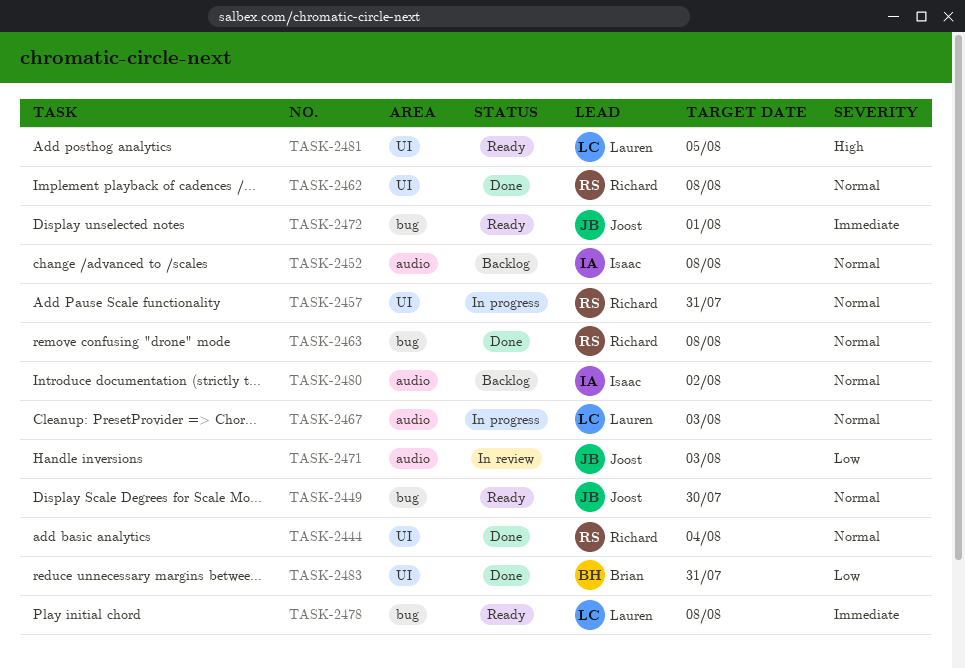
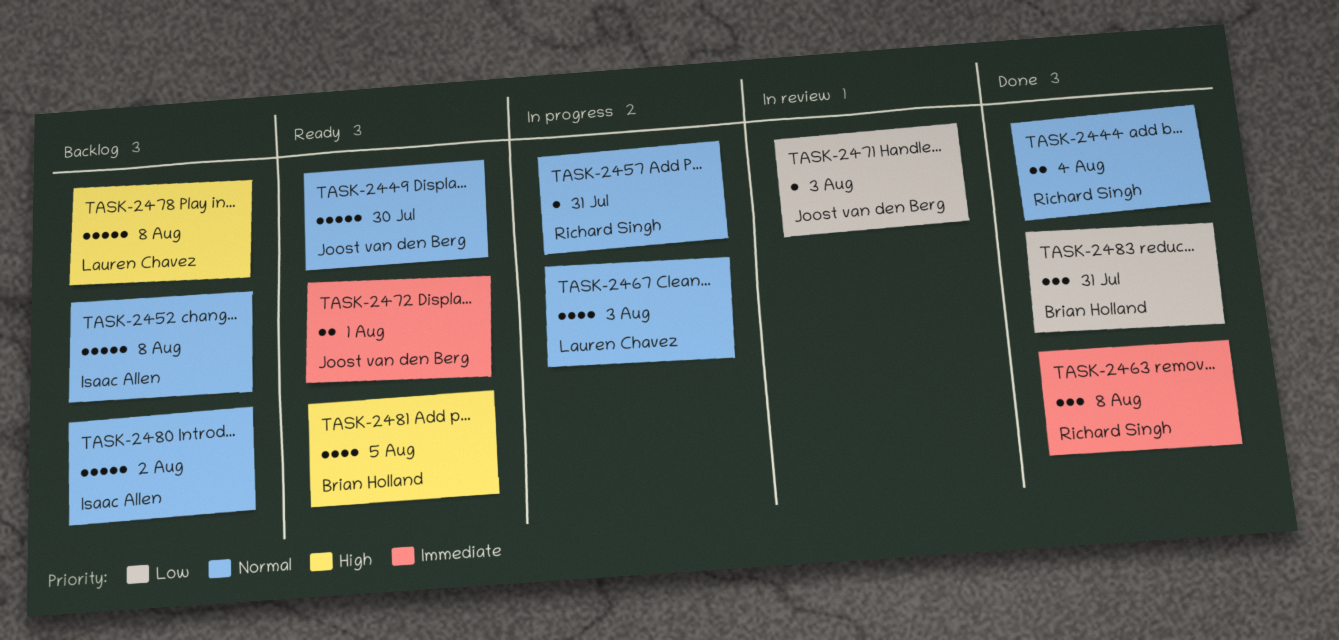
TASK-2462: present -> none
TASK-2463, priority: Normal -> Immediate
TASK-2478, status: Ready -> Backlog
TASK-2478, priority: Immediate -> High
TASK-2481, owner: Lauren Chavez -> Brian Holland

